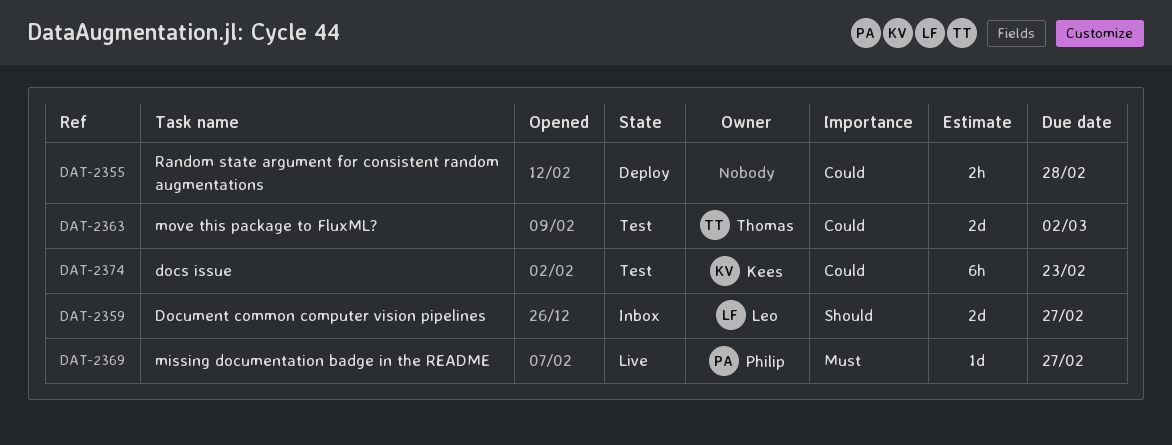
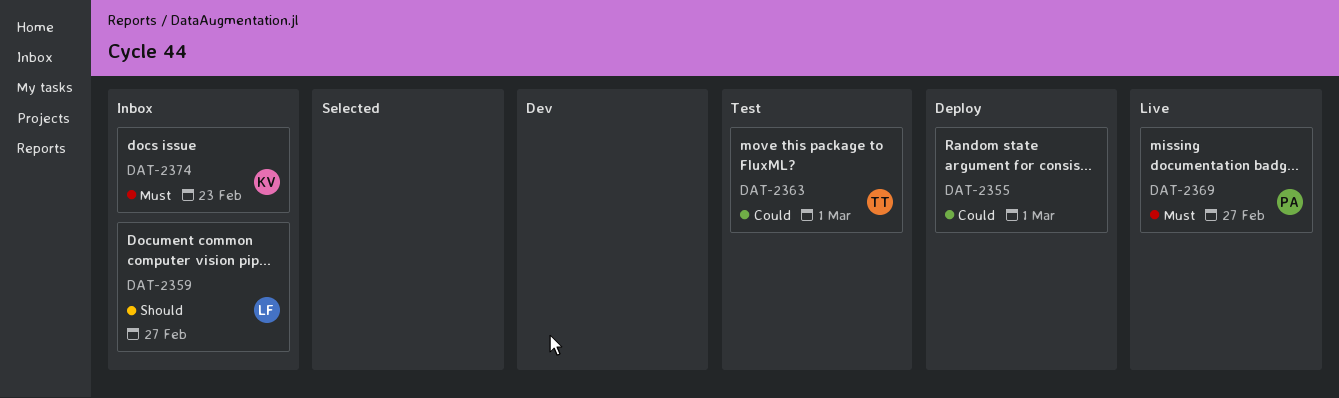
DAT-2355, due: Feb 28 -> Mar 1
DAT-2363, due: Mar 2 -> Mar 1
DAT-2374, status: Test -> Inbox
DAT-2374, priority: Could -> Must

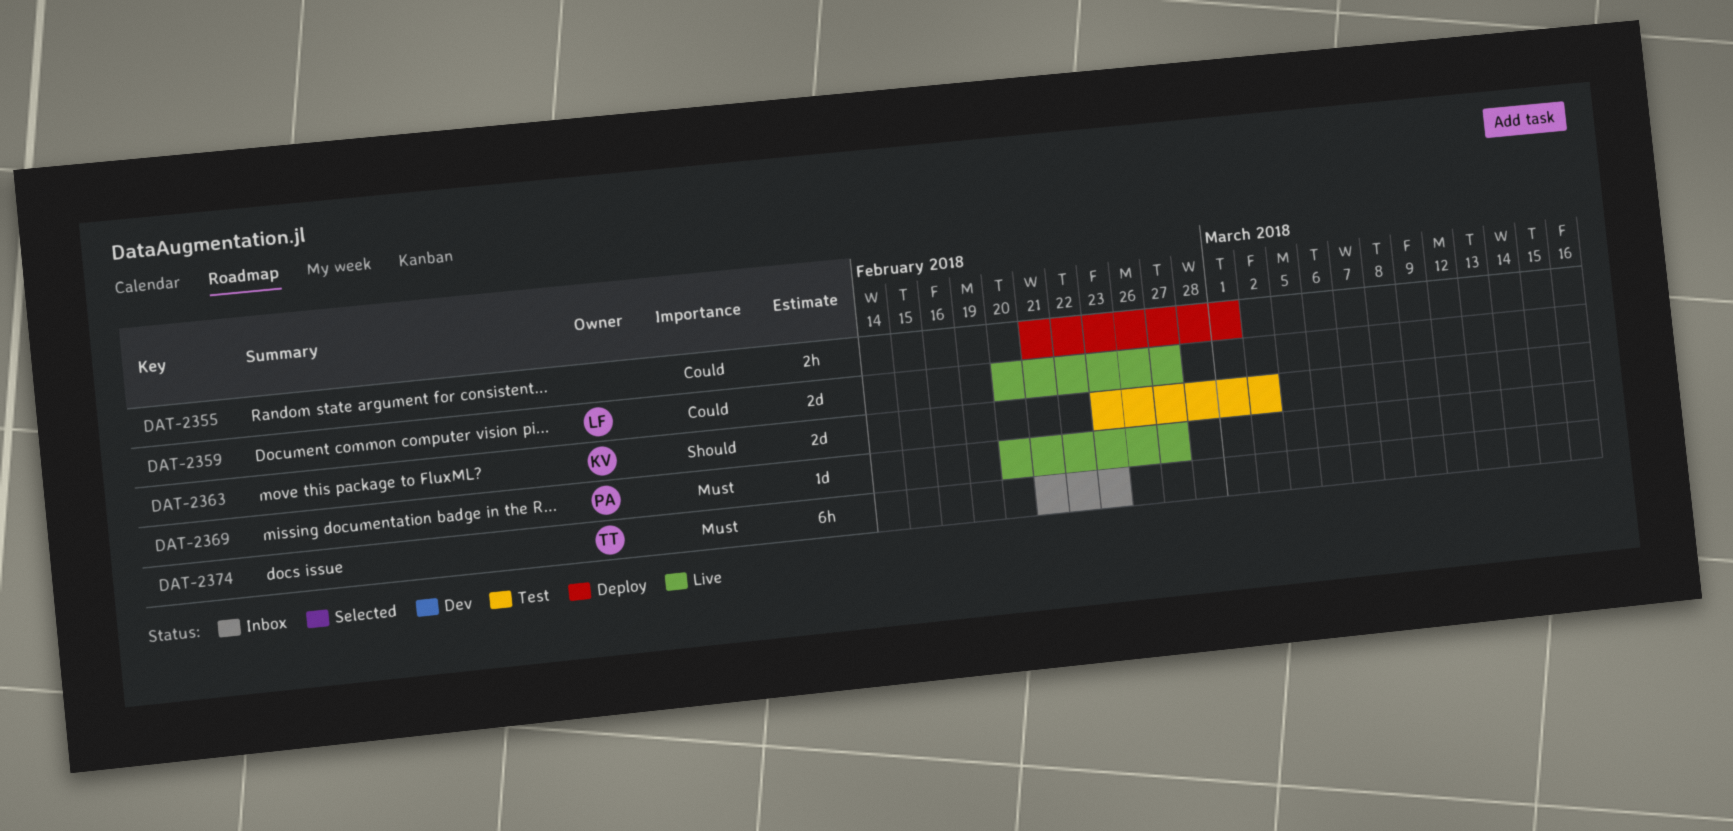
DAT-2359, status: Inbox -> Live
DAT-2359, priority: Should -> Could
DAT-2363, owner: TT -> KV
DAT-2363, priority: Could -> Should
DAT-2363, due: Mar 1 -> Mar 2
DAT-2374, owner: KV -> TT

